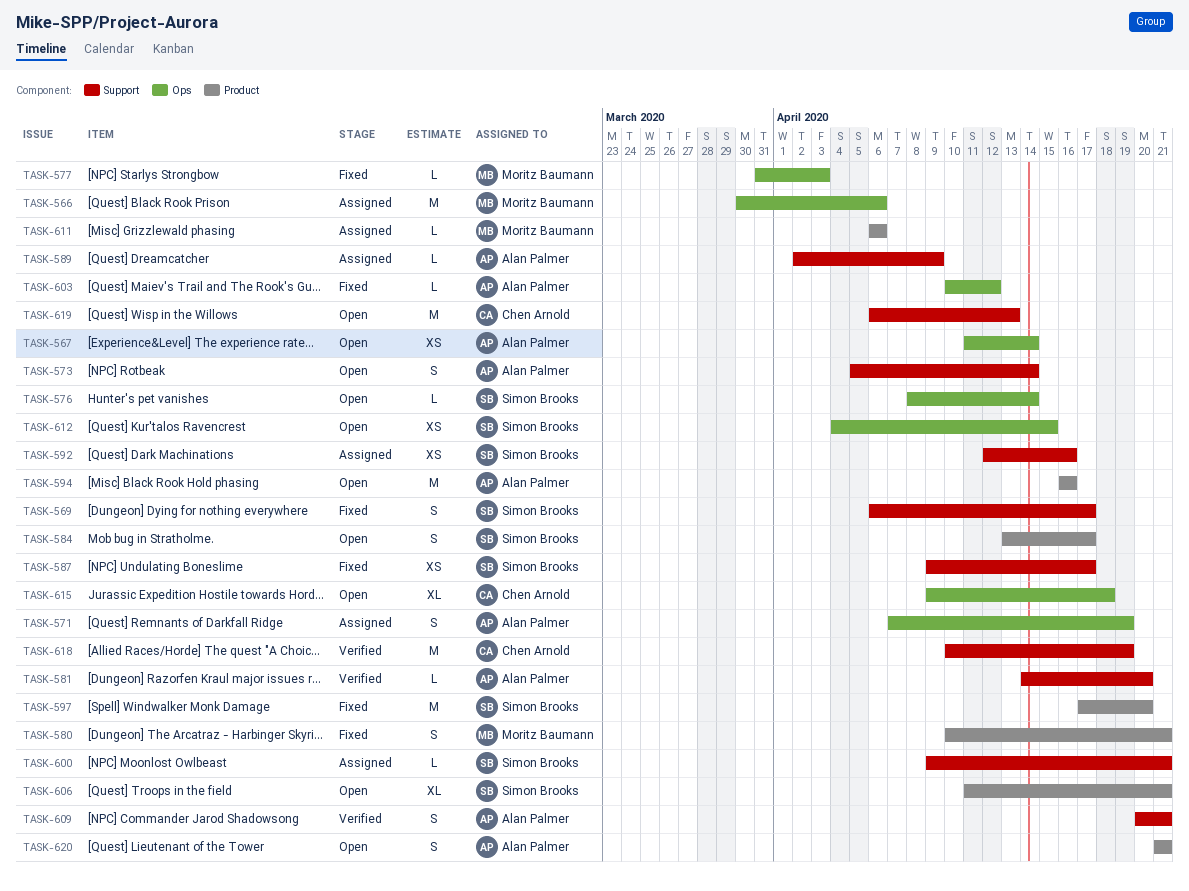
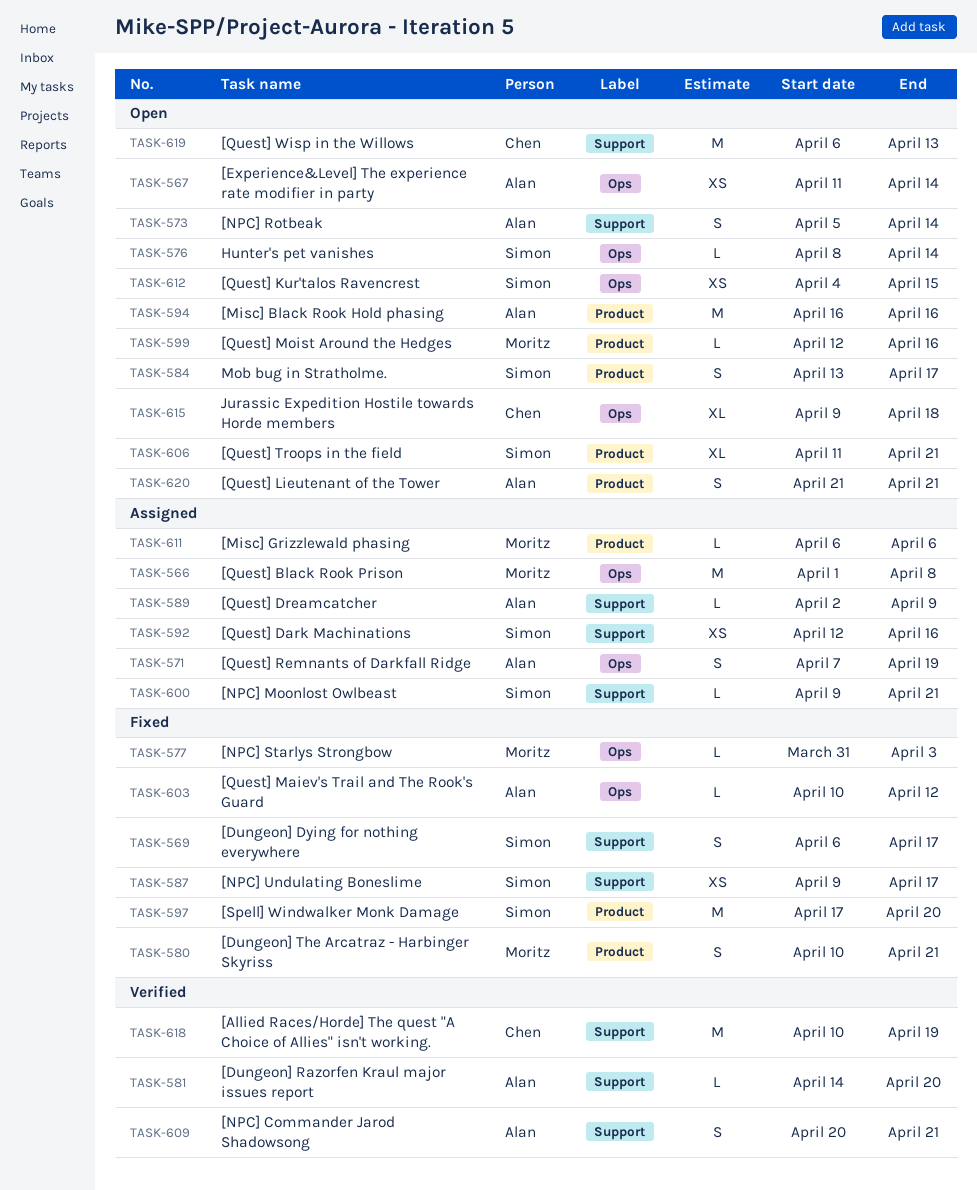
TASK-566, start: Mar 30 -> Apr 1
TASK-566, due: Apr 6 -> Apr 8
TASK-599: none -> present

